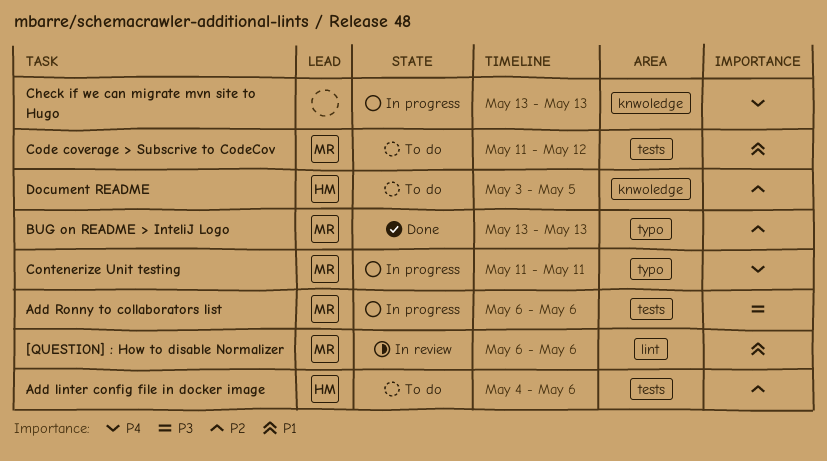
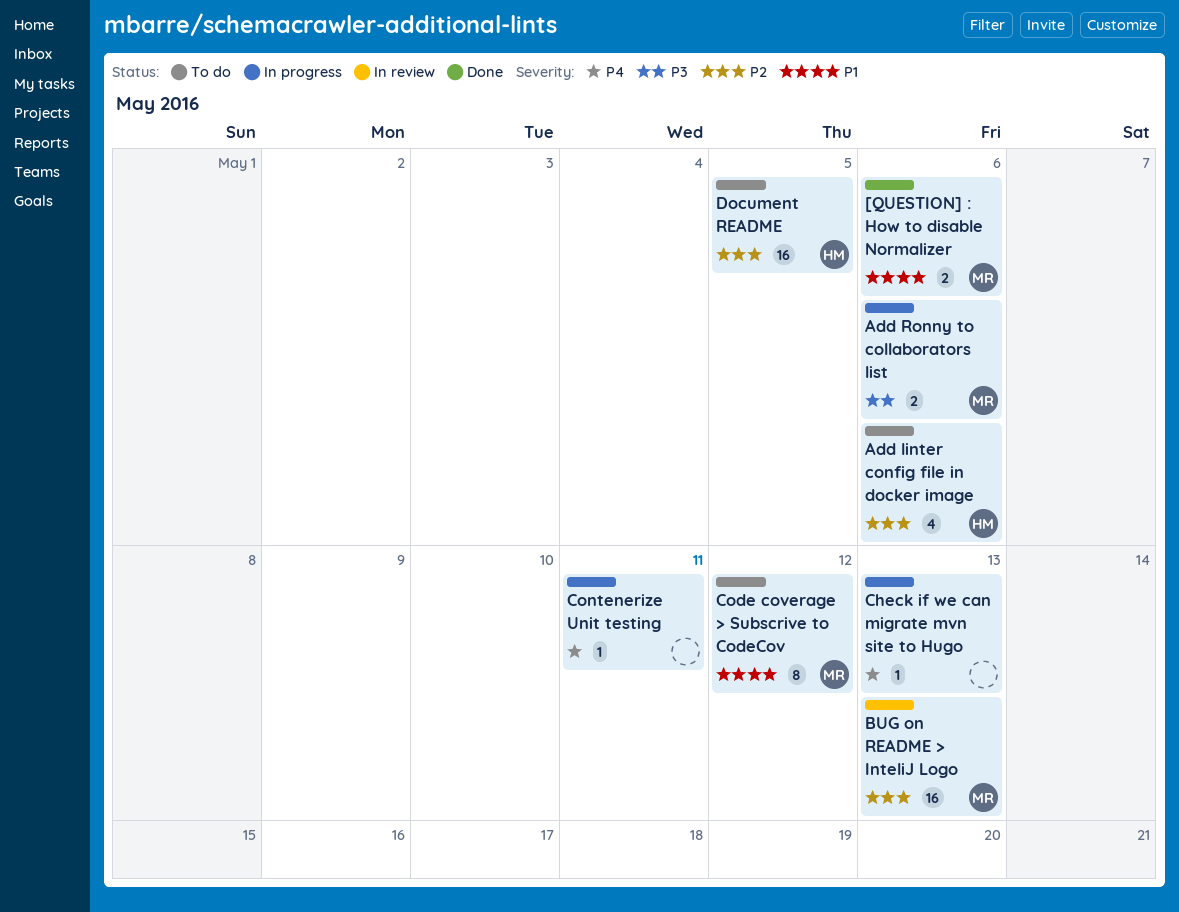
[QUESTION] : How to disable Normalizer, status: In review -> Done
BUG on README > InteliJ Logo, status: Done -> In review
Contenerize Unit testing, owner: MR -> none

